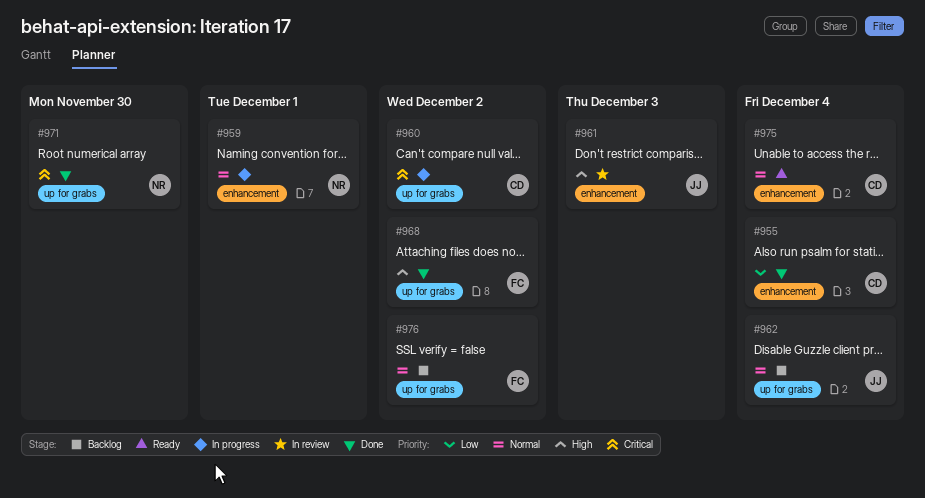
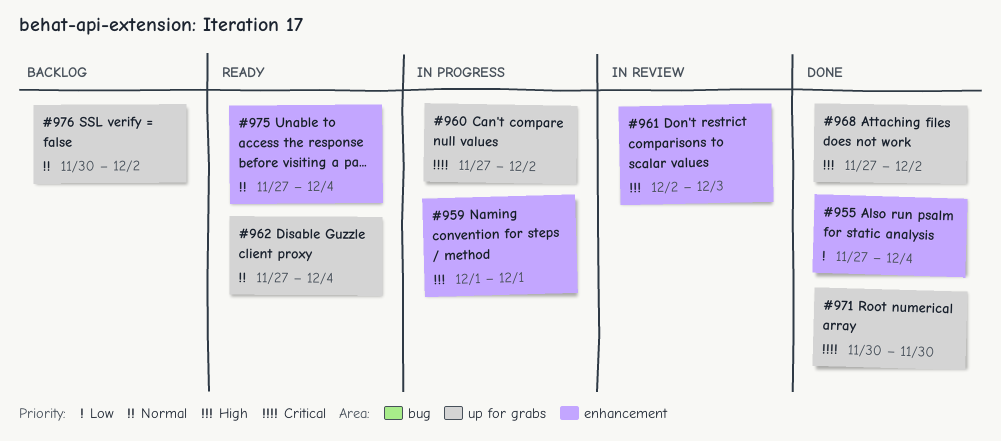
#959, priority: Normal -> High
#962, status: Backlog -> Ready

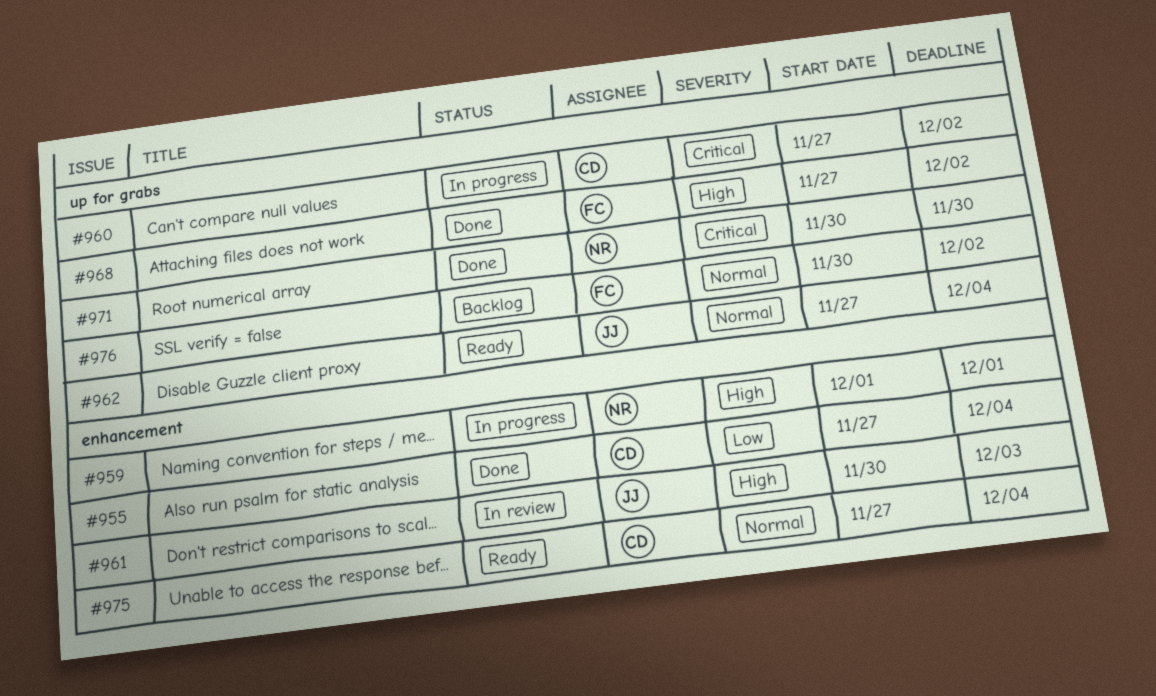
#961, start: Dec 2 -> Nov 30

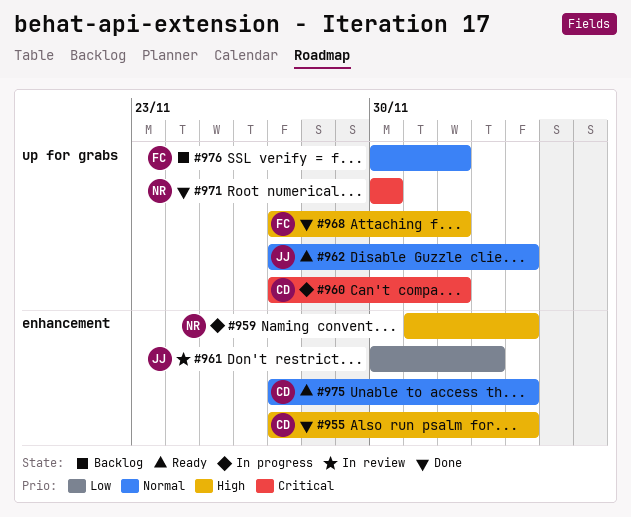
#955, priority: Low -> High
#959, due: Dec 1 -> Dec 4
#961, priority: High -> Low

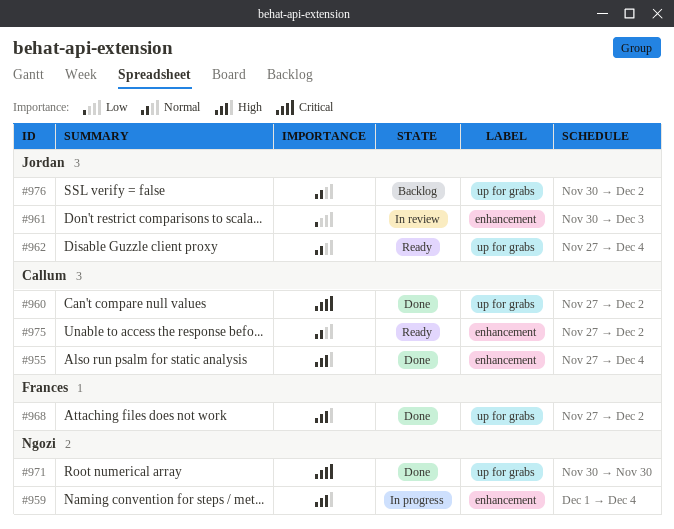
#960, status: In progress -> Done
#975, due: Dec 4 -> Dec 2
#976, owner: Frances -> Jordan

